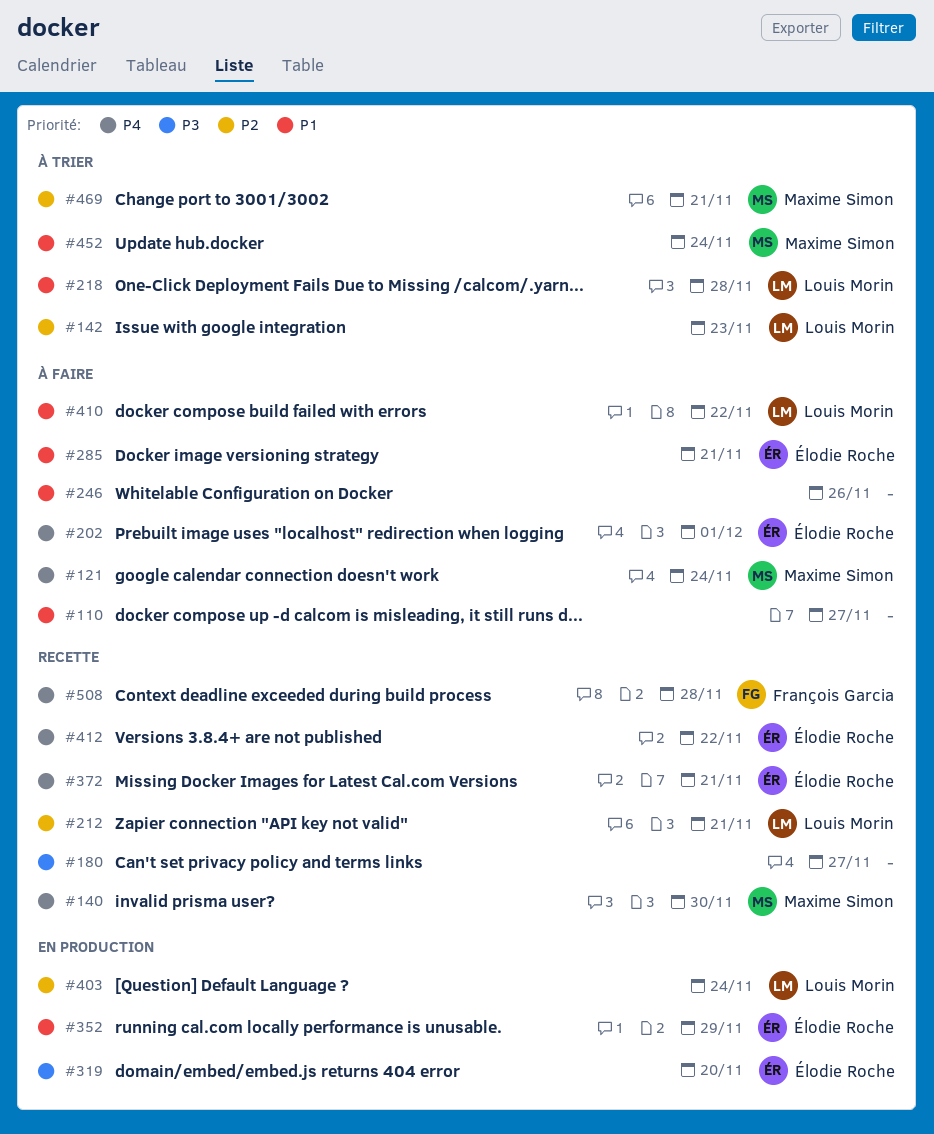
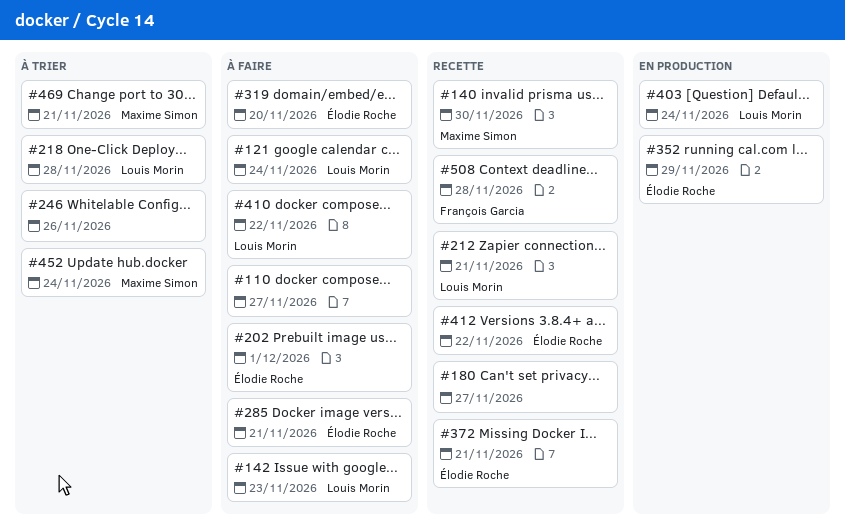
#121, owner: Maxime Simon -> Louis Morin
#142, status: À trier -> À faire
#246, status: À faire -> À trier
#319, status: En production -> À faire

